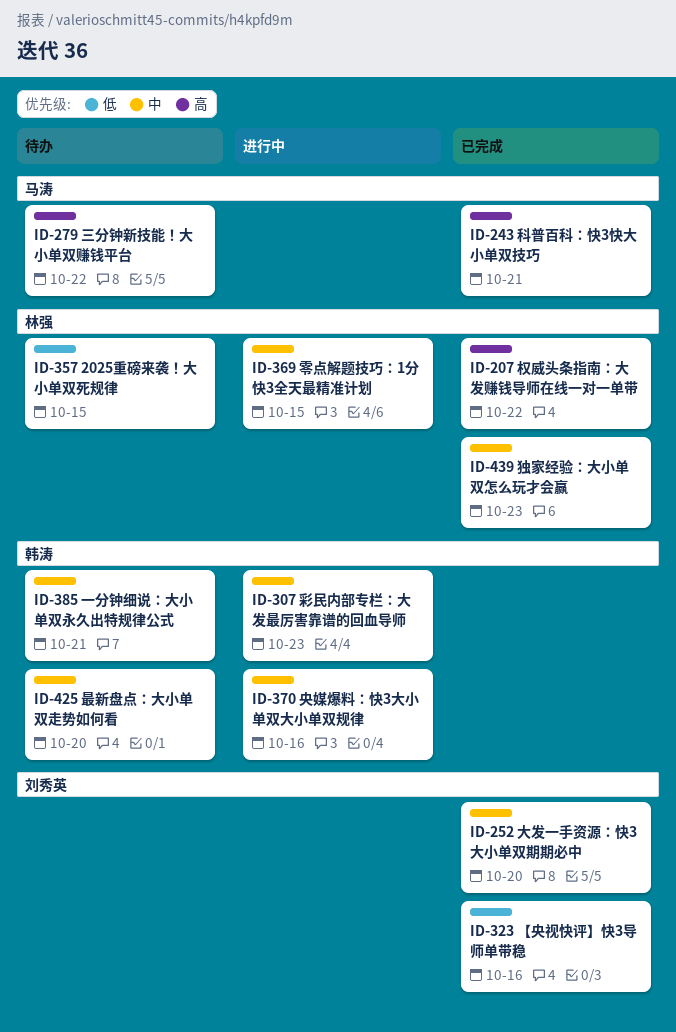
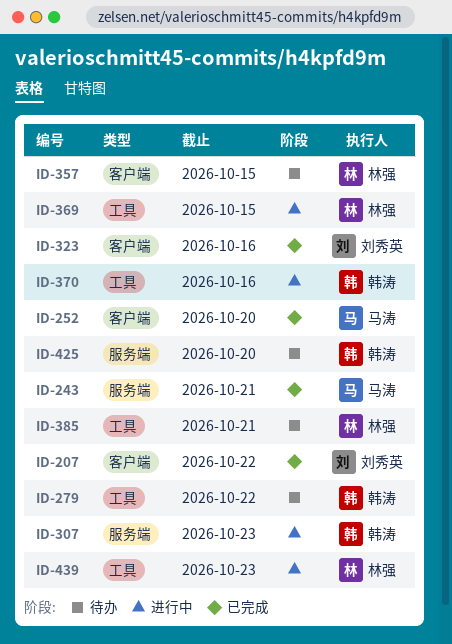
ID-207, owner: 林强 -> 刘秀英
ID-252, owner: 刘秀英 -> 马涛
ID-279, owner: 马涛 -> 韩涛
ID-385, owner: 韩涛 -> 林强
ID-439, status: 已完成 -> 进行中

